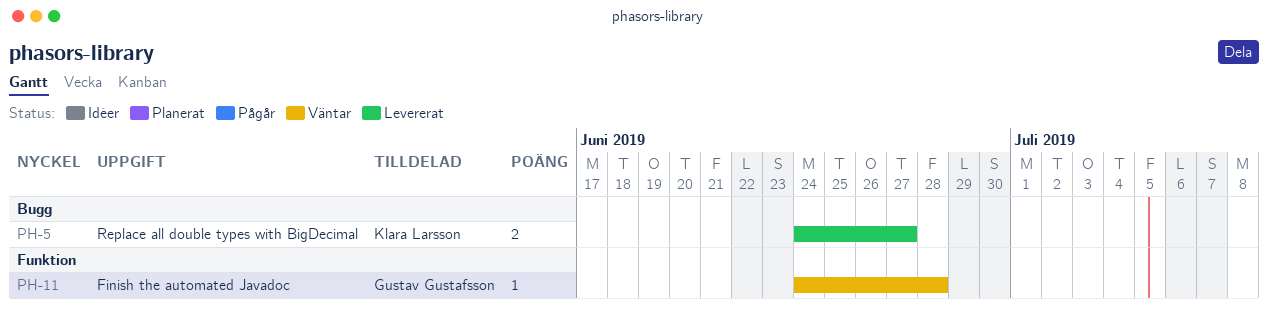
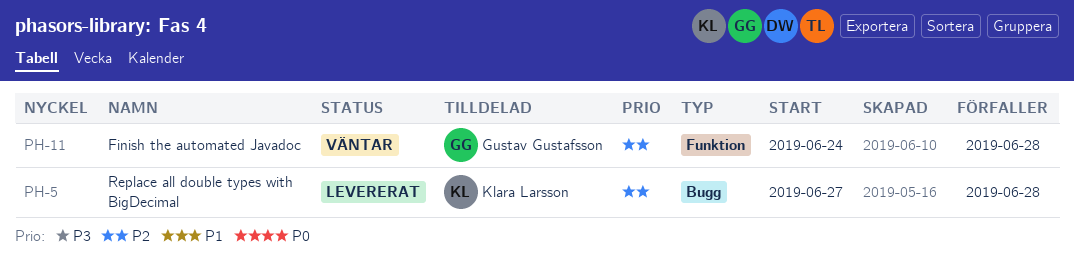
PH-5, start: Jun 24 -> Jun 27
PH-5, due: Jun 27 -> Jun 28

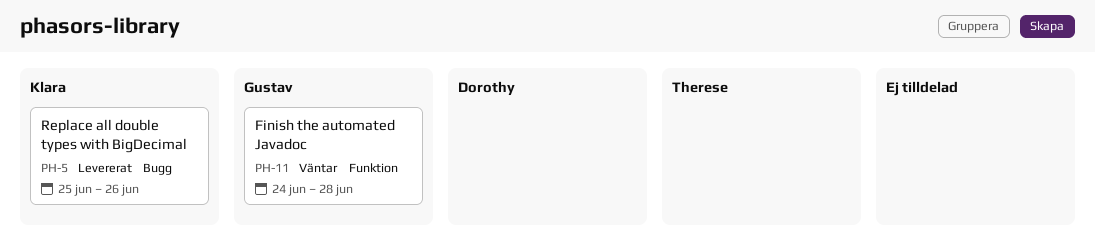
PH-5, start: Jun 27 -> Jun 25
PH-5, due: Jun 28 -> Jun 26

